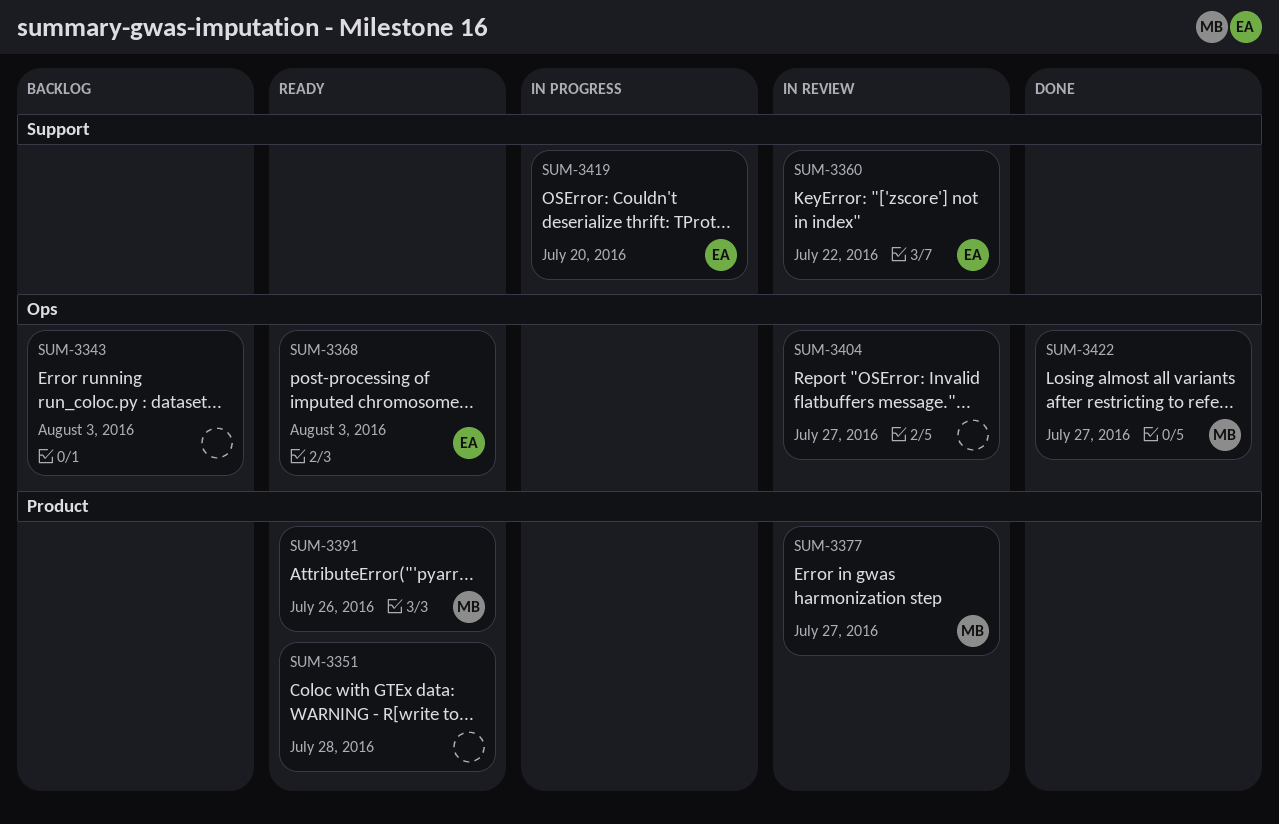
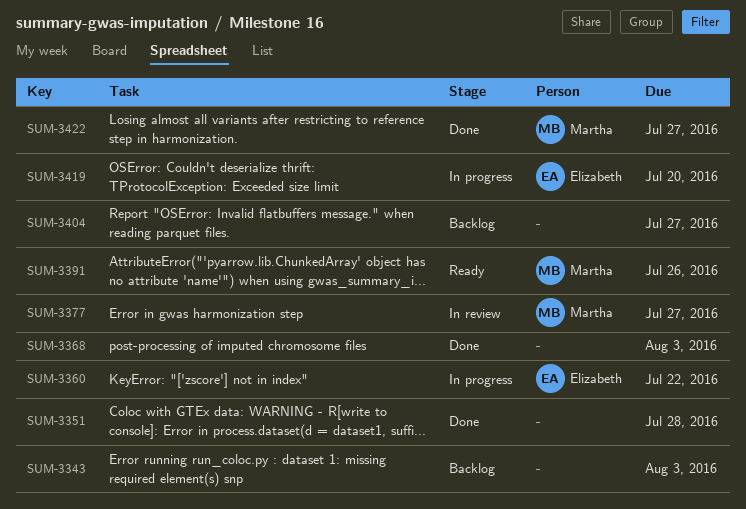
SUM-3351, status: Ready -> Done
SUM-3360, status: In review -> In progress
SUM-3368, status: Ready -> Done
SUM-3368, owner: Elizabeth -> none
SUM-3404, status: In review -> Backlog

